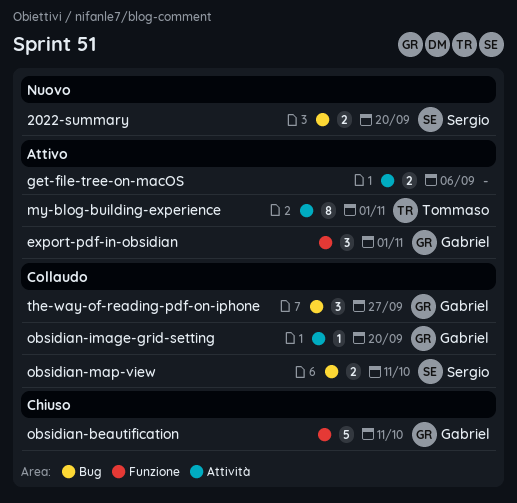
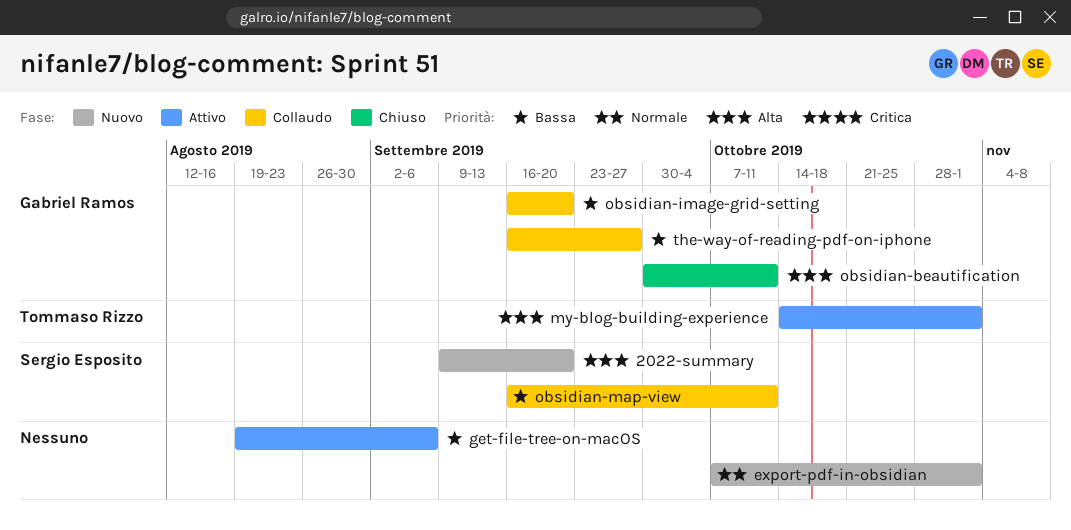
export-pdf-in-obsidian, status: Attivo -> Nuovo
export-pdf-in-obsidian, owner: Gabriel Ramos -> none

